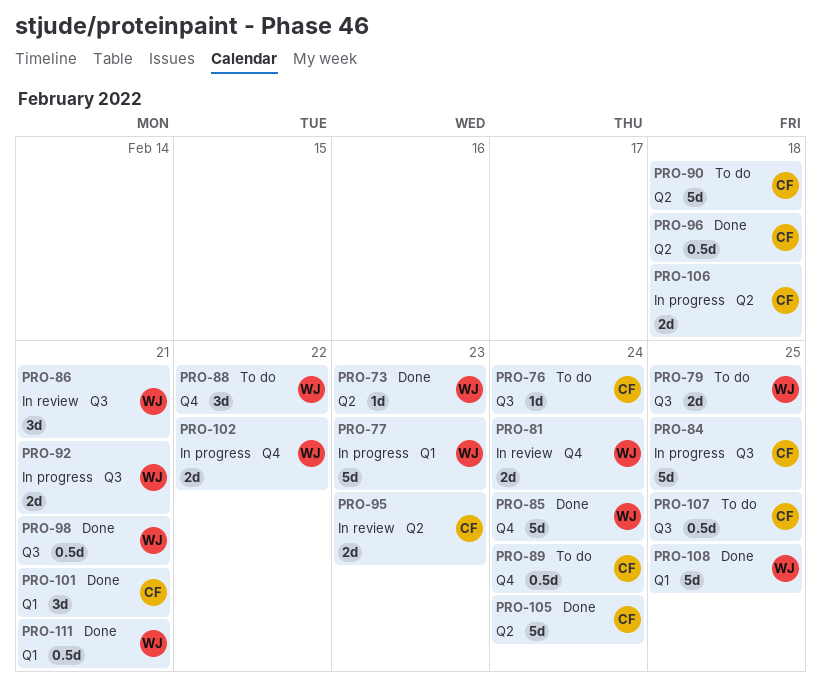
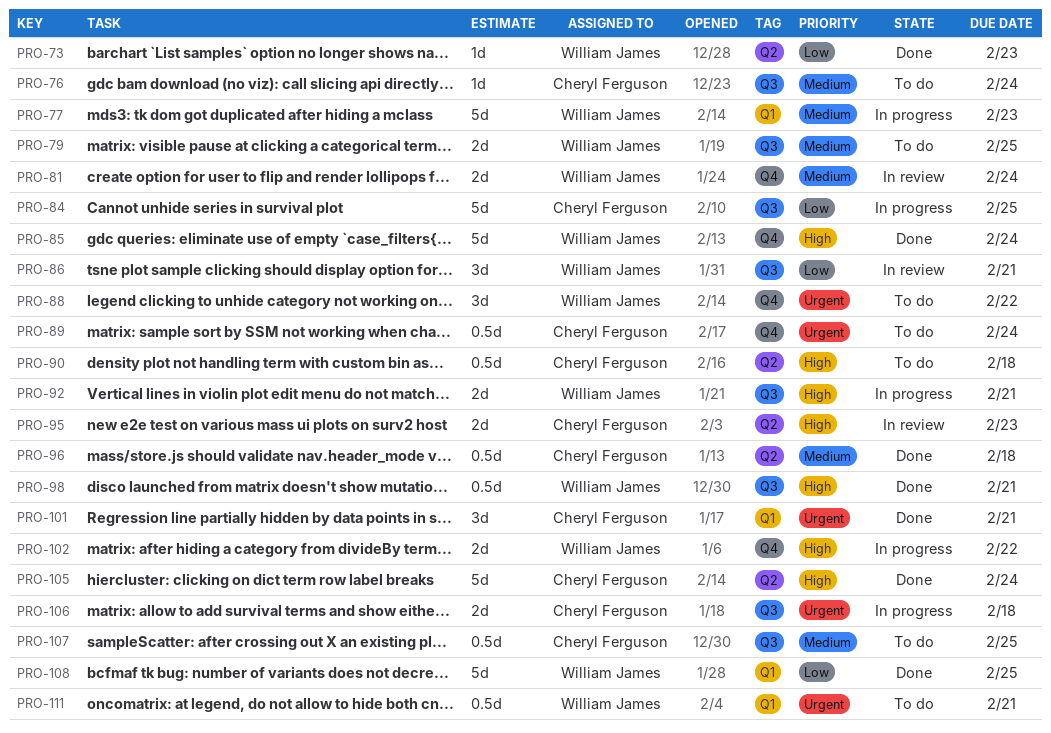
PRO-90, estimate: 5d -> 0.5d
PRO-106, label: Q2 -> Q3
PRO-111, status: Done -> To do

